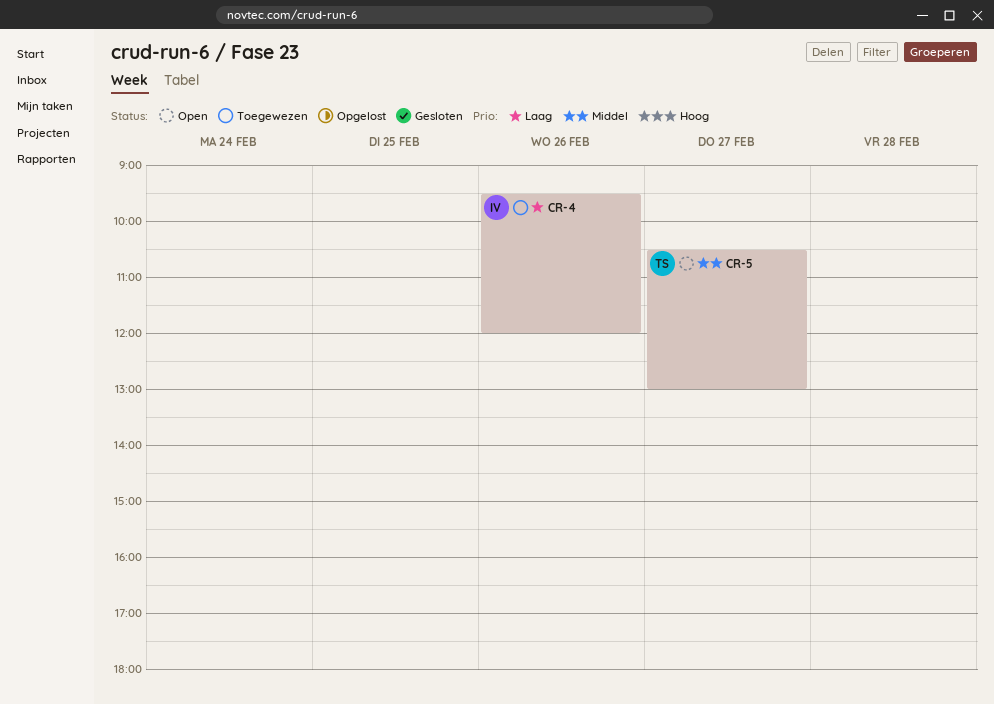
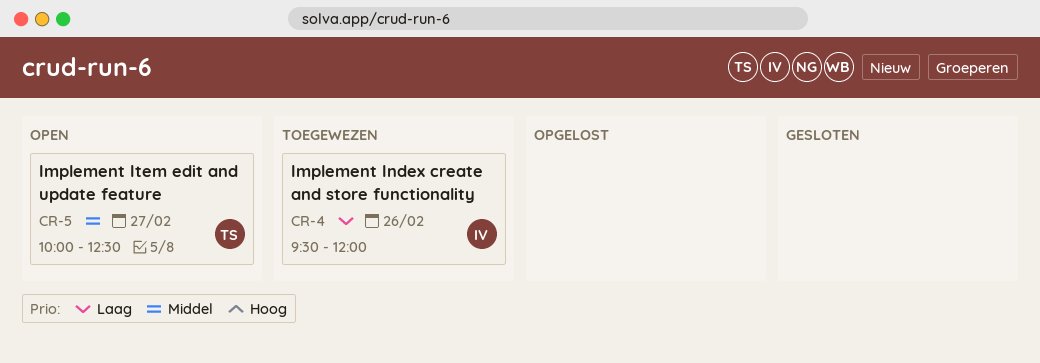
CR-5, begins: 10:30 -> 10:00
CR-5, ends: 13:00 -> 12:30

